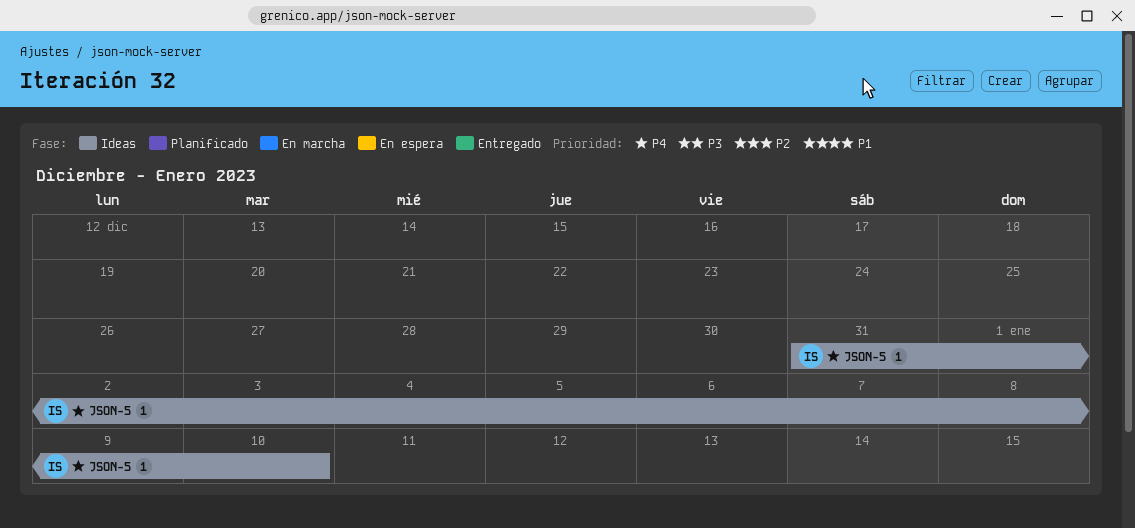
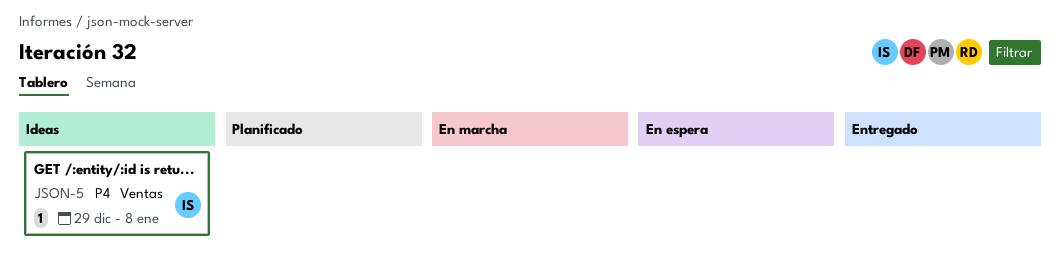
JSON-5, start: Dec 31 -> Dec 29
JSON-5, due: Jan 10 -> Jan 8

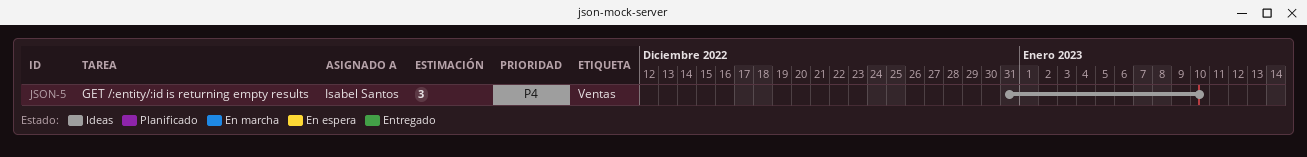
JSON-5, estimate: 1 -> 3
JSON-5, start: Dec 29 -> Dec 31
JSON-5, due: Jan 8 -> Jan 10

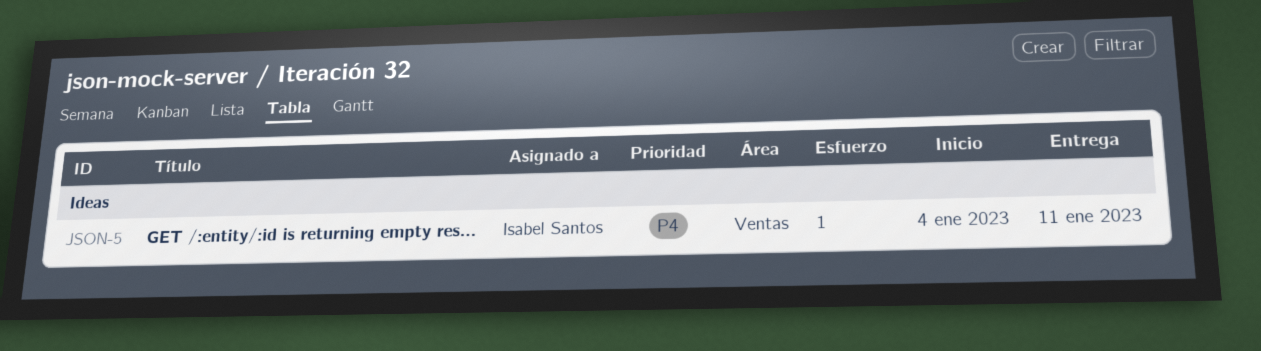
JSON-5, estimate: 3 -> 1
JSON-5, start: Dec 31 -> Jan 4
JSON-5, due: Jan 10 -> Jan 11

